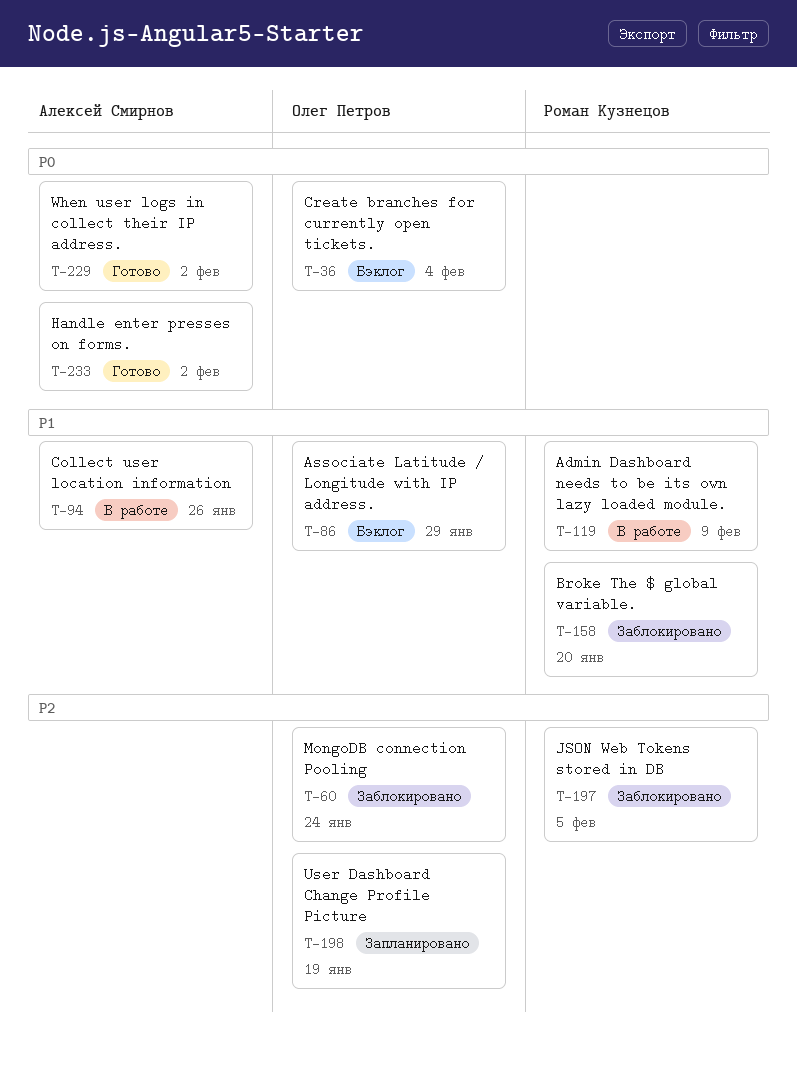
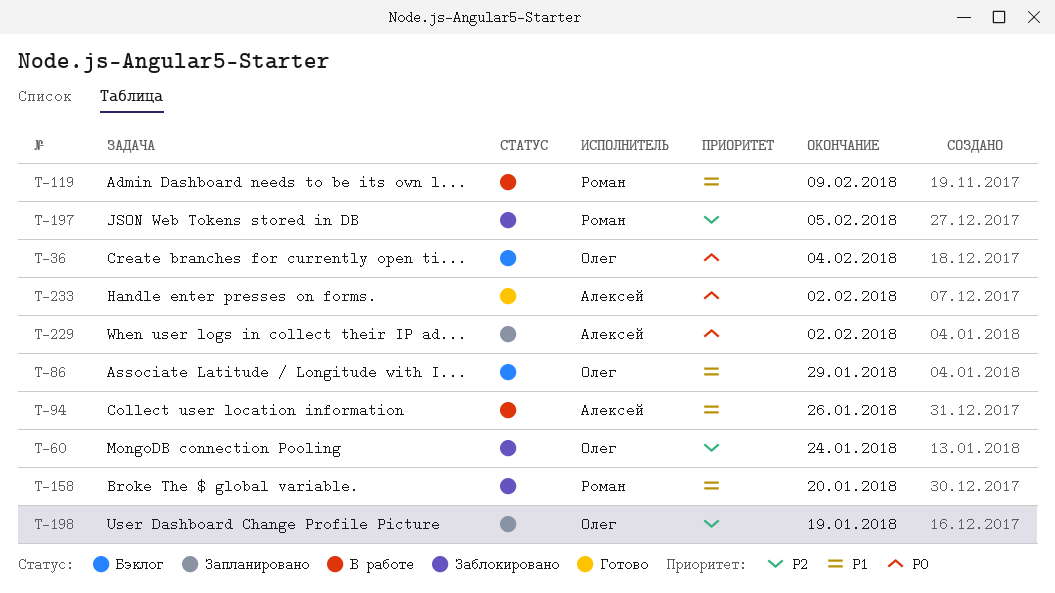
T-229, status: Готово -> Запланировано

